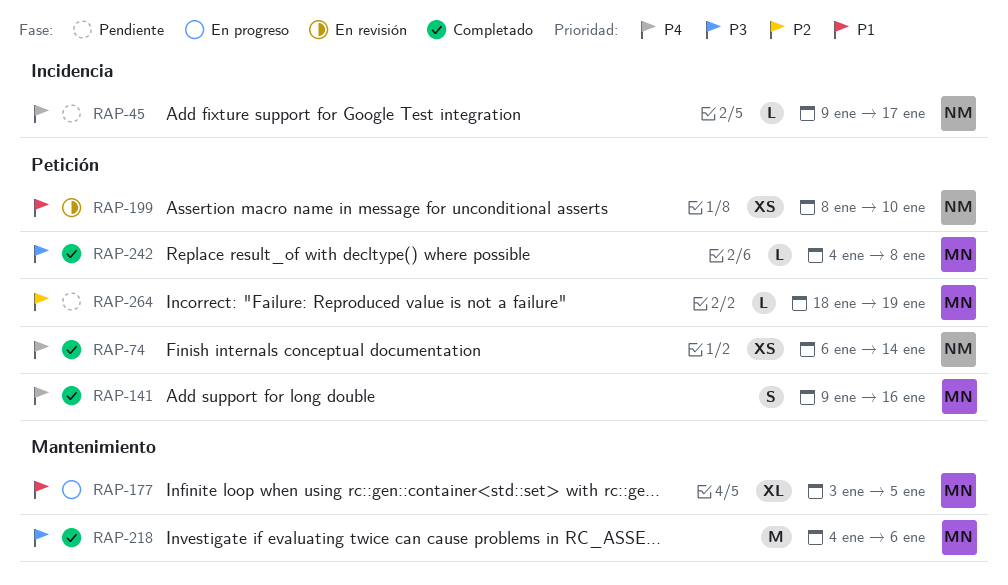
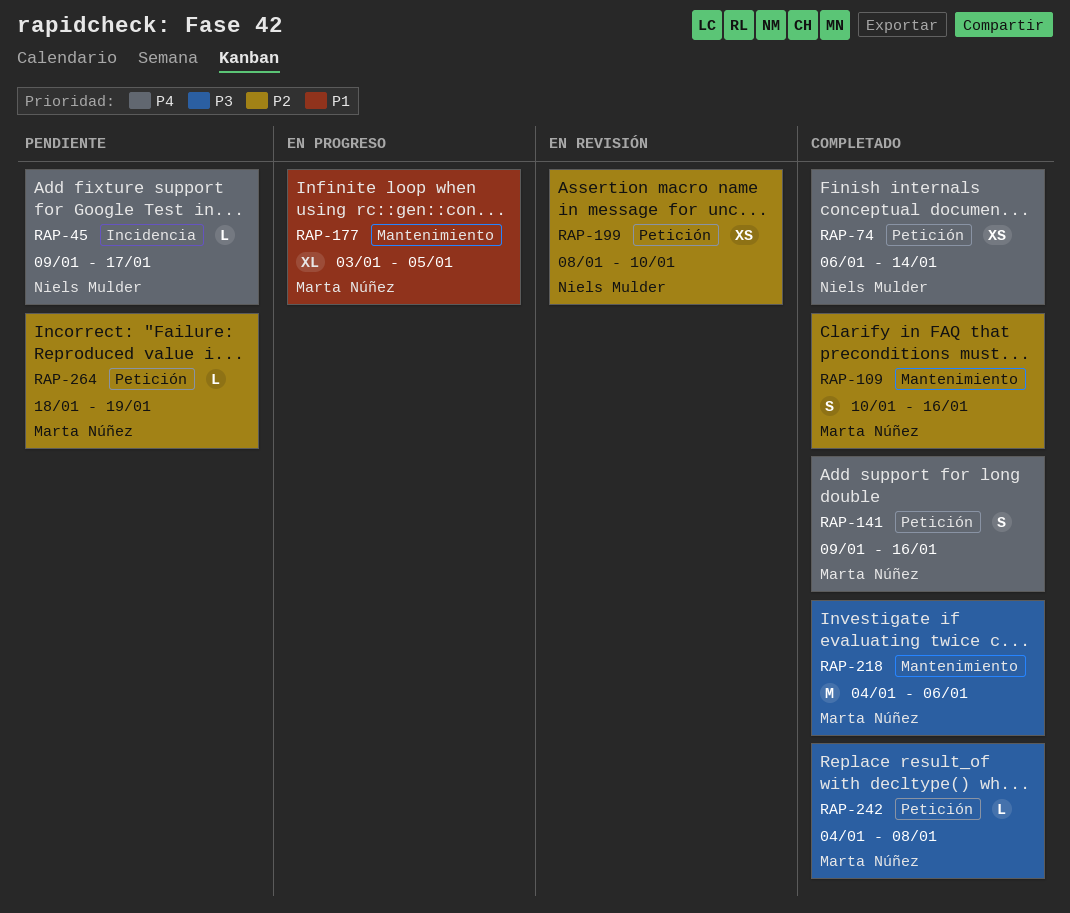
RAP-109: none -> present
RAP-199, priority: P1 -> P2

